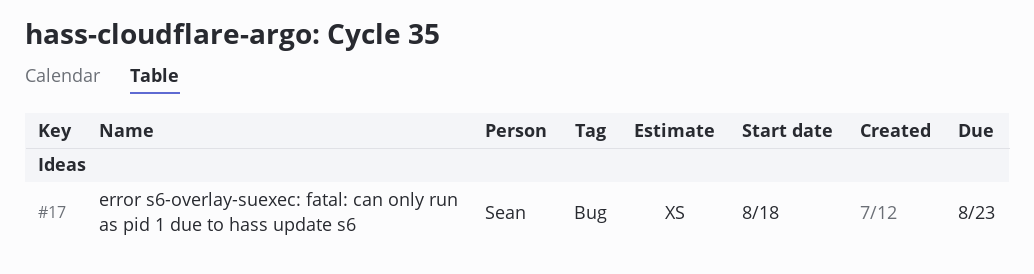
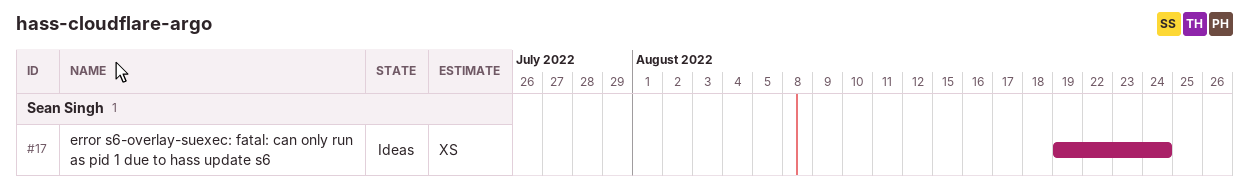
#17, start: Aug 18 -> Aug 19
#17, due: Aug 23 -> Aug 24

